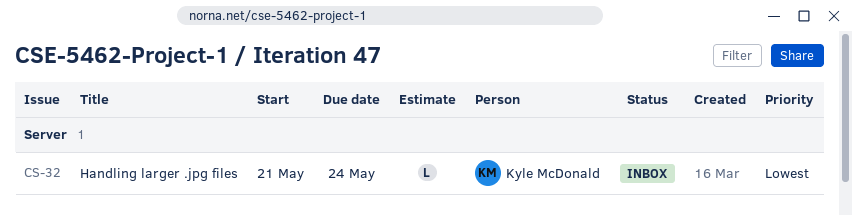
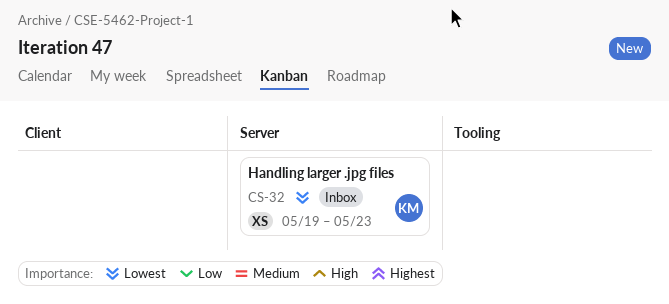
CS-32, estimate: L -> XS
CS-32, start: May 21 -> May 19
CS-32, due: May 24 -> May 23

